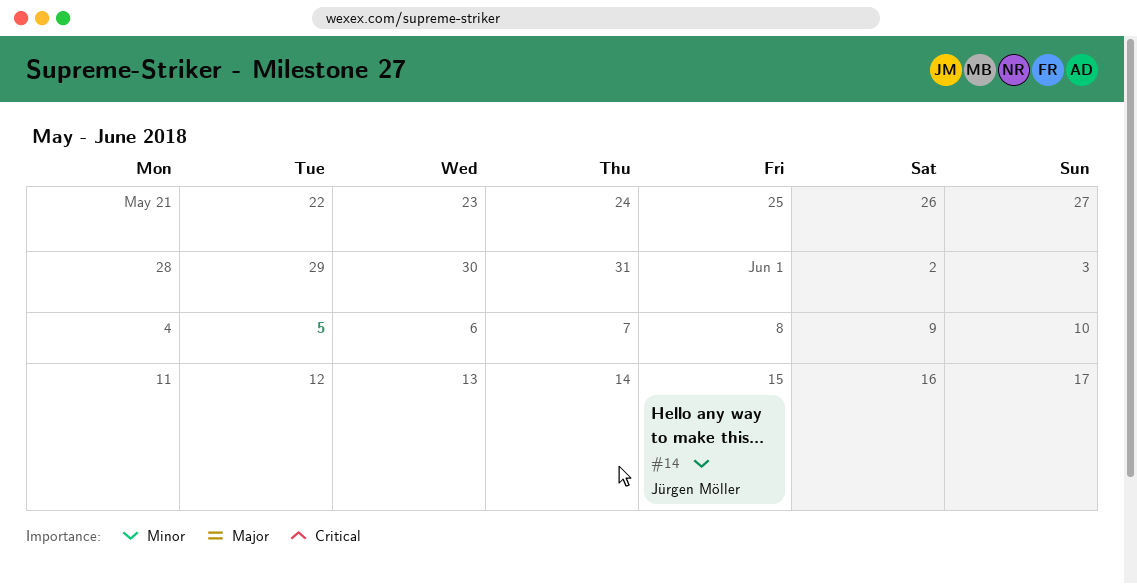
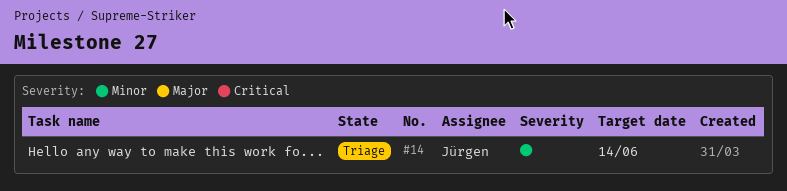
#14, due: Jun 15 -> Jun 14

